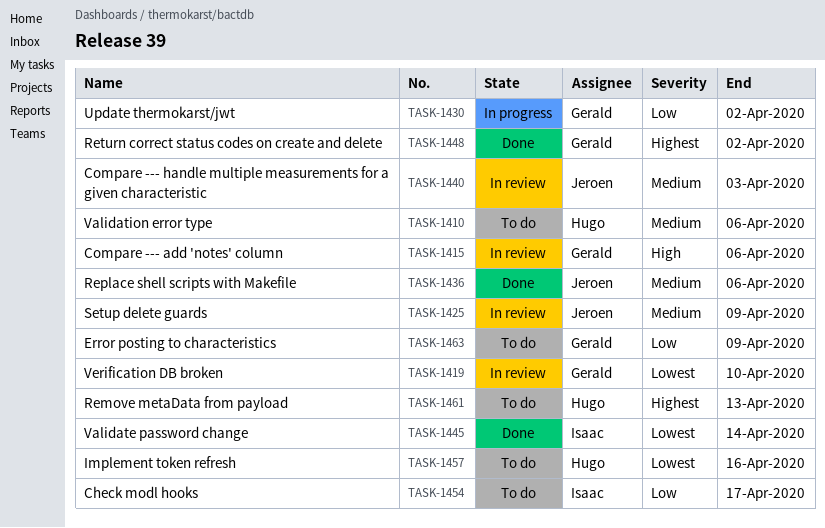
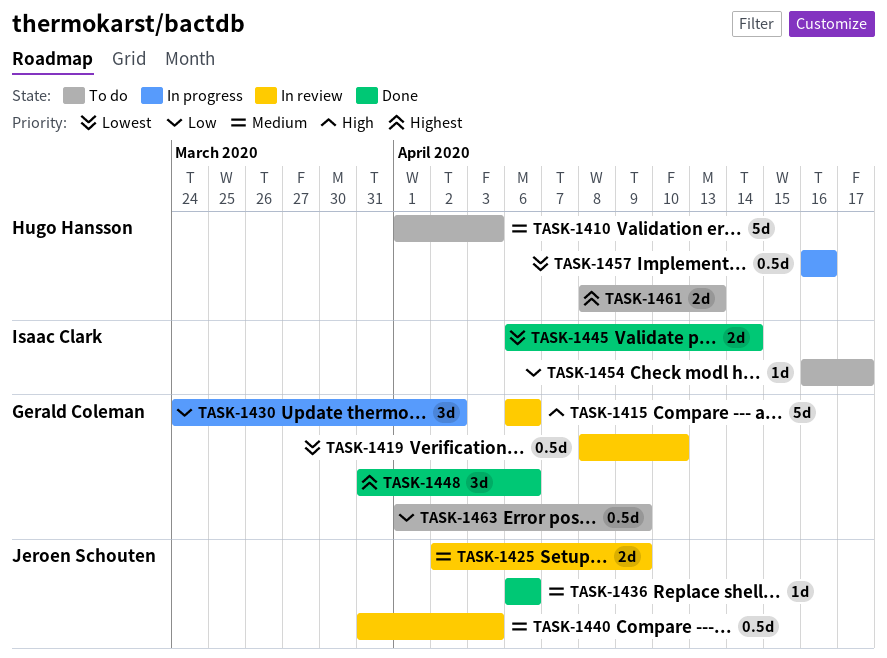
TASK-1410, due: Apr 6 -> Apr 3
TASK-1448, due: Apr 2 -> Apr 6
TASK-1457, status: To do -> In progress

